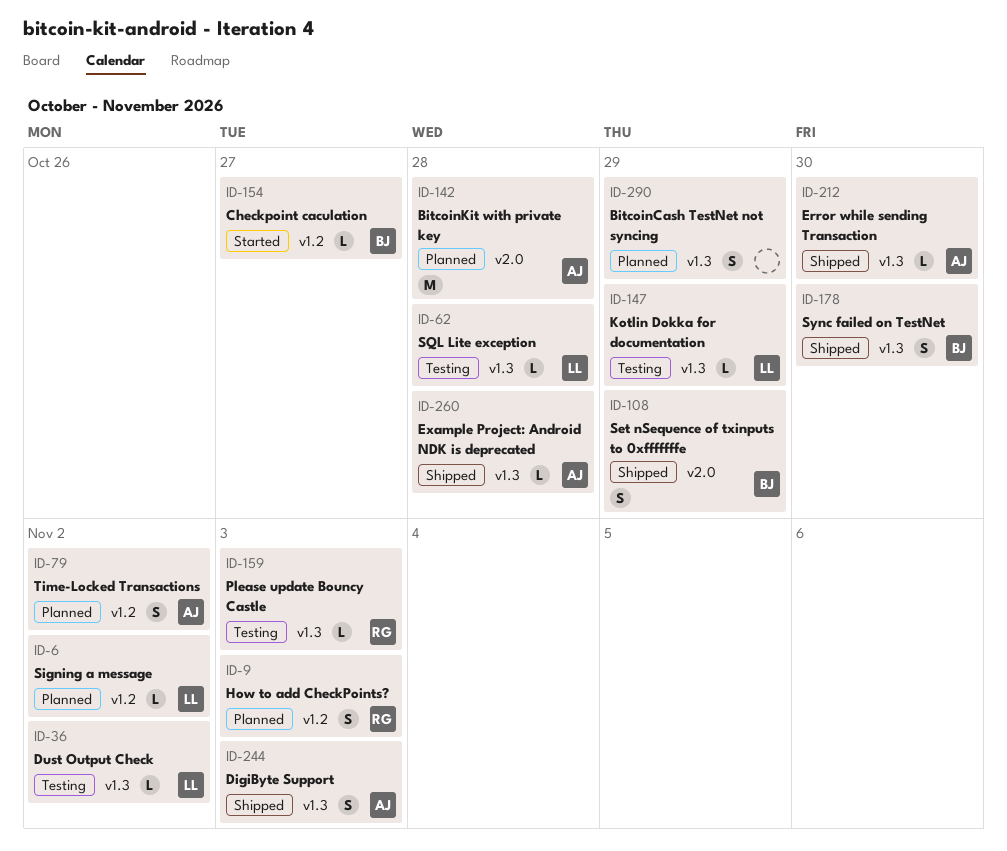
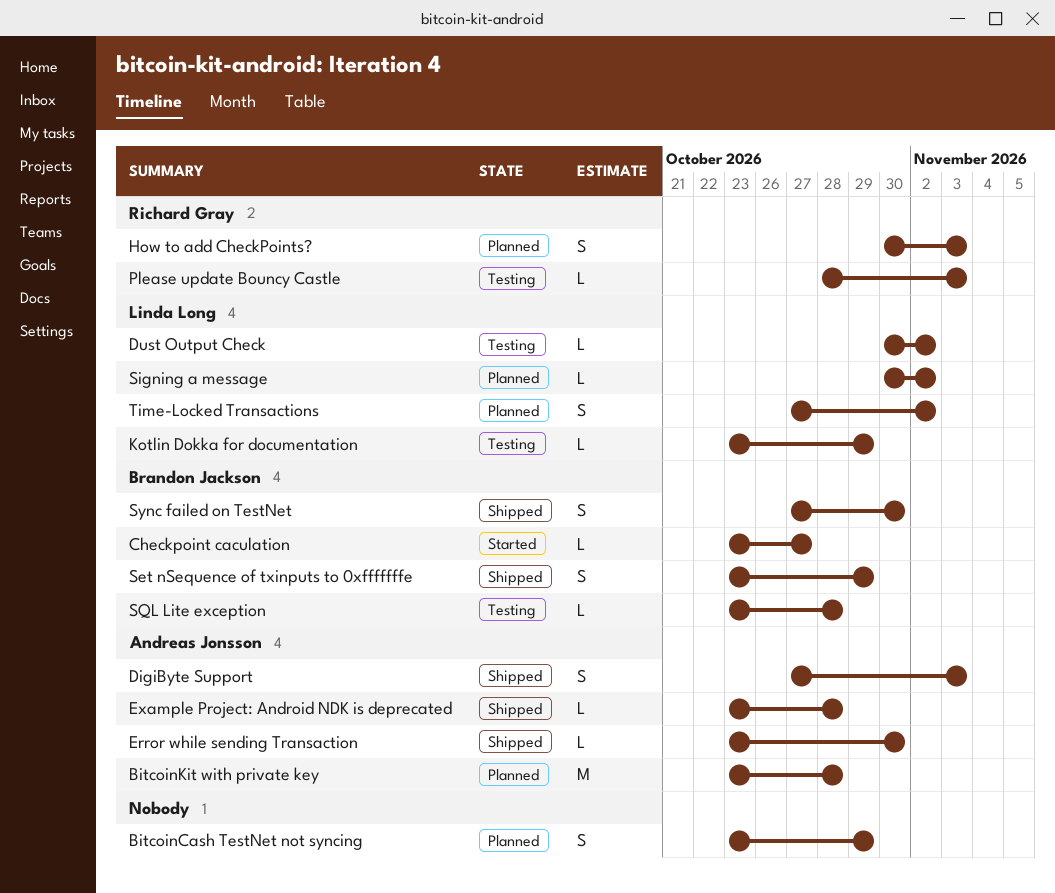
SQL Lite exception, owner: Linda Long -> Brandon Jackson
Time-Locked Transactions, owner: Andreas Jonsson -> Linda Long

